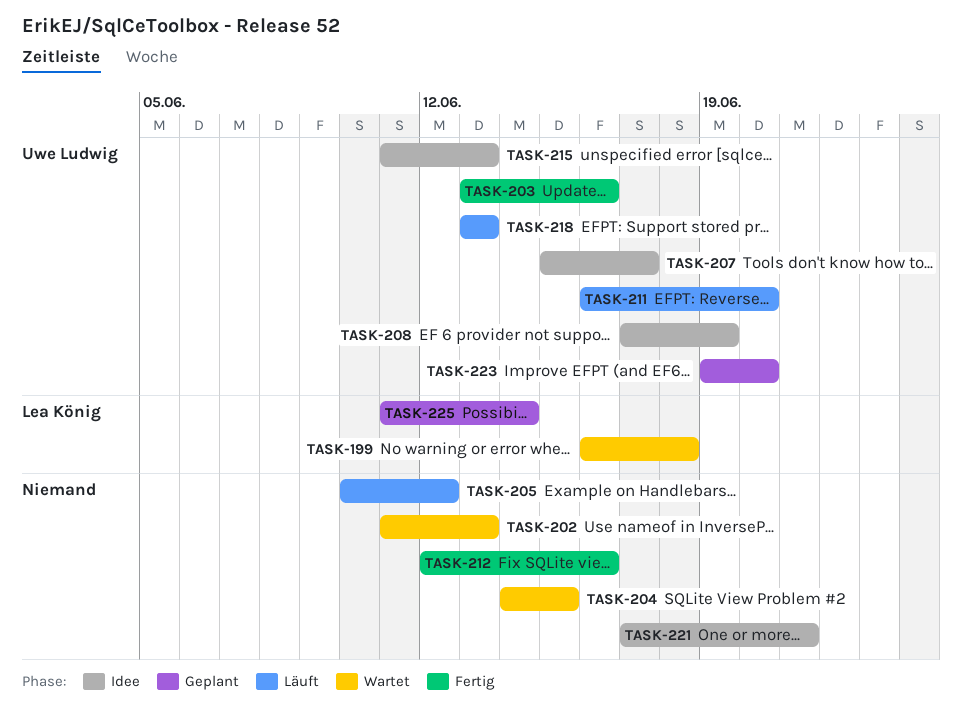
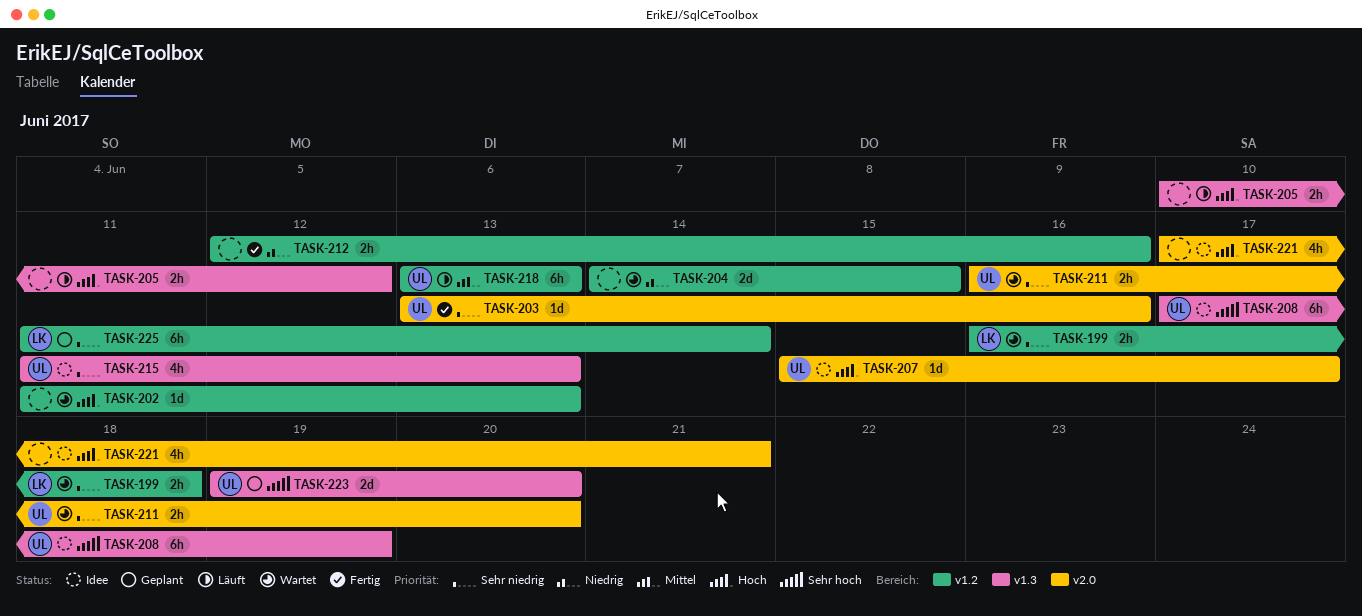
TASK-211, status: Läuft -> Wartet

